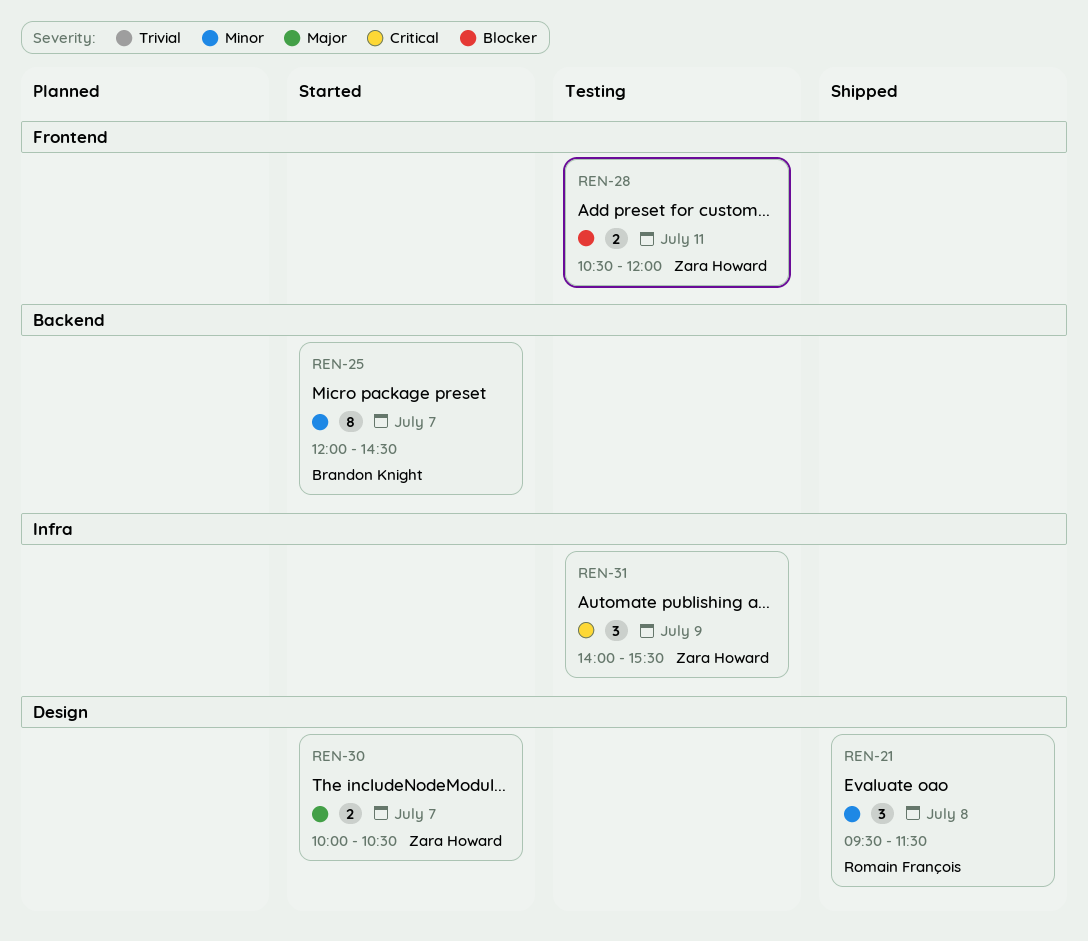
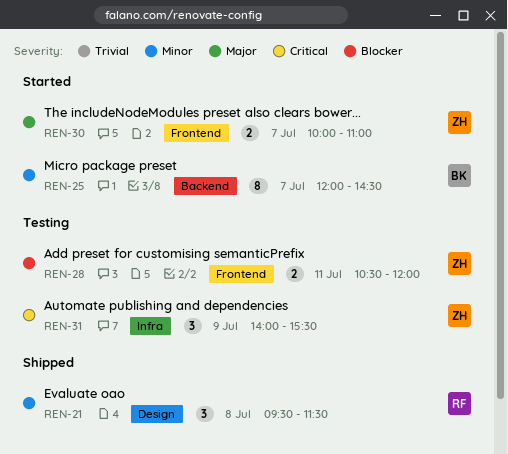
REN-30, label: Design -> Frontend
REN-30, ends: 10:30 -> 11:00

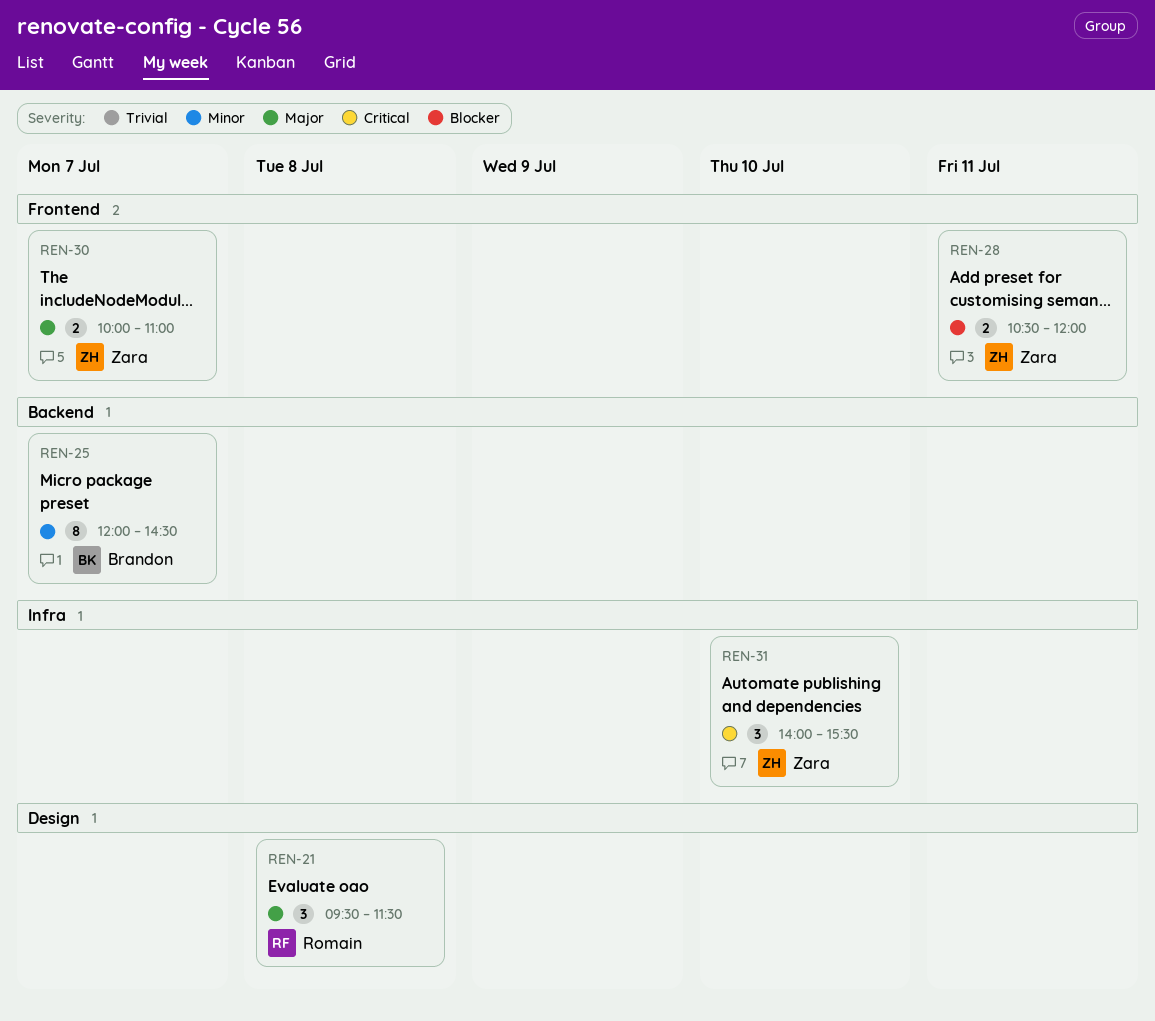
REN-21, priority: Minor -> Major
REN-31, day: Jul 9 -> Jul 10

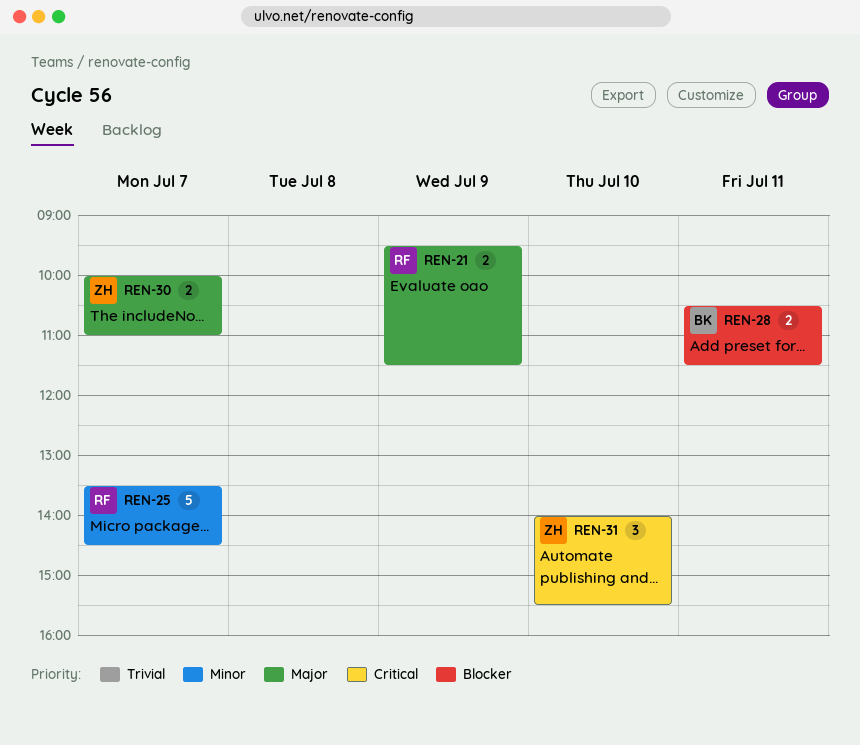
REN-21, estimate: 3 -> 2
REN-21, day: Jul 8 -> Jul 9
REN-25, owner: Brandon -> Romain
REN-25, estimate: 8 -> 5
REN-25, begins: 12:00 -> 13:30
REN-28, owner: Zara -> Brandon
REN-28, ends: 12:00 -> 11:30

